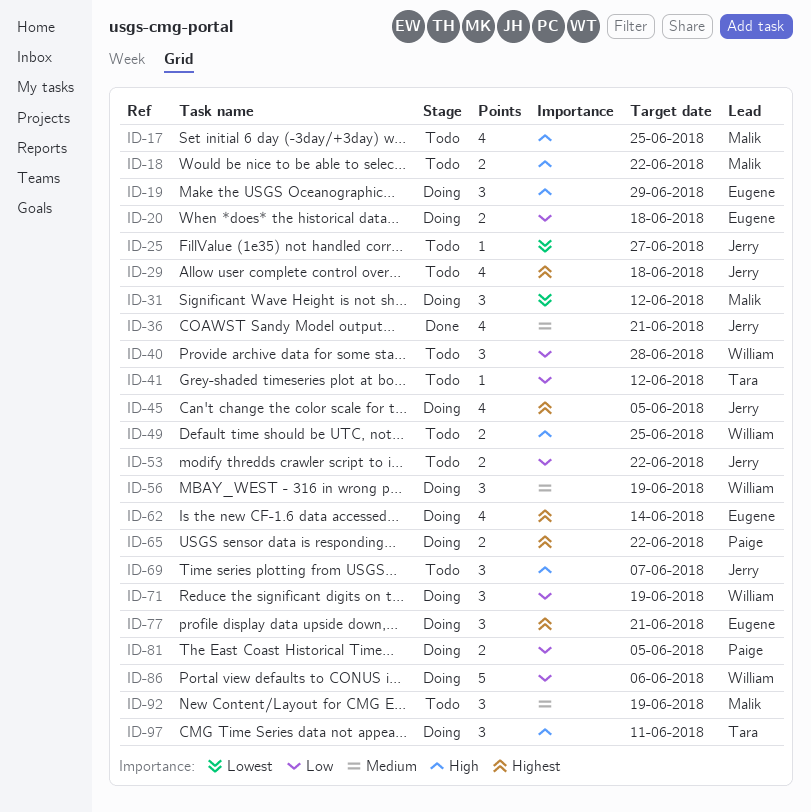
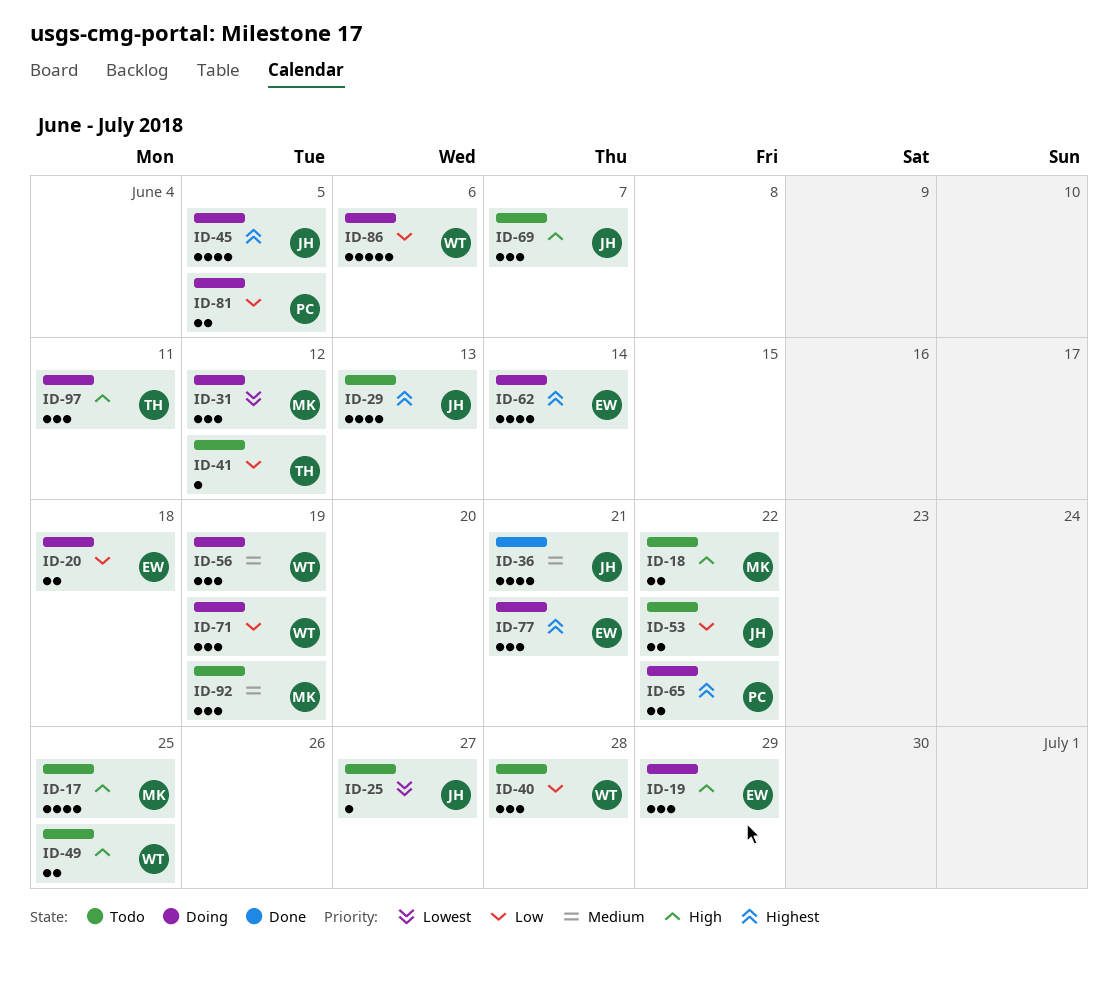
ID-29, due: Jun 18 -> Jun 13

